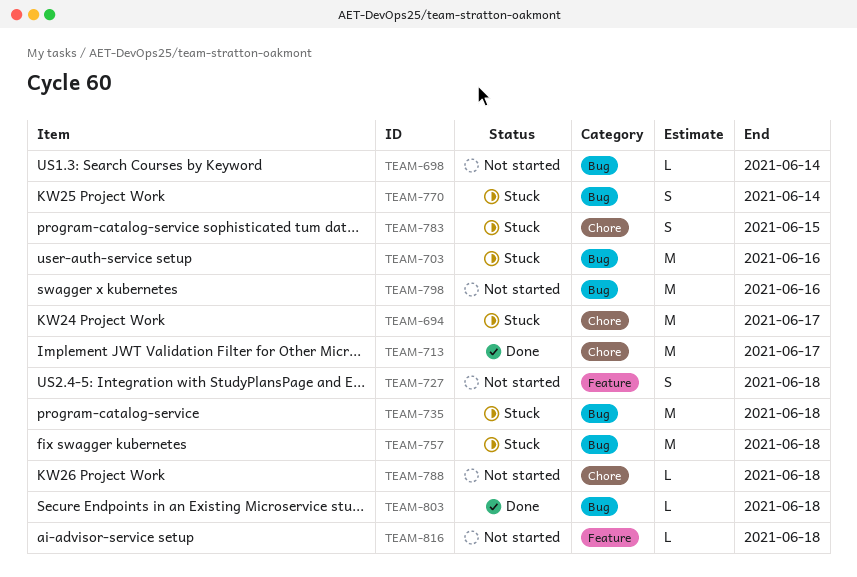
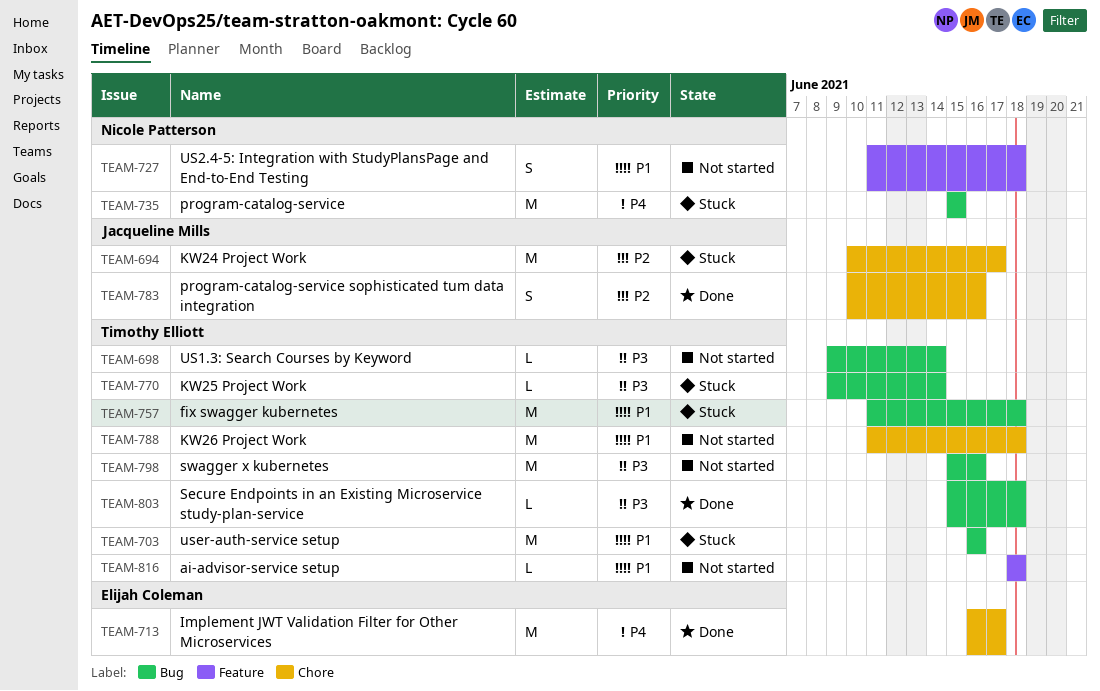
TEAM-735, due: Jun 18 -> Jun 15
TEAM-770, estimate: S -> L
TEAM-783, status: Stuck -> Done
TEAM-783, due: Jun 15 -> Jun 16
TEAM-788, estimate: L -> M

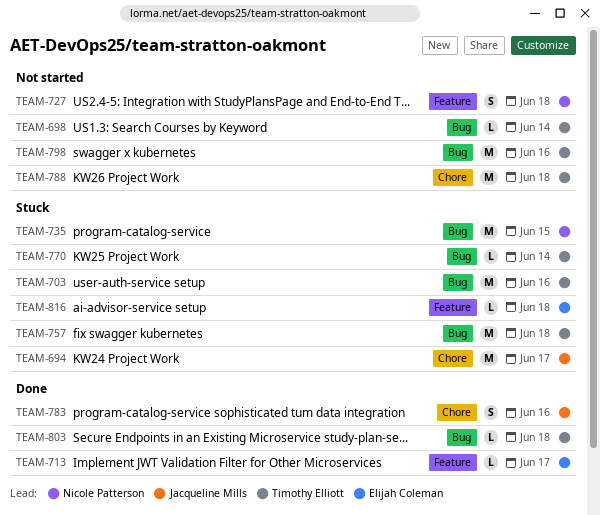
TEAM-713, label: Chore -> Feature
TEAM-713, estimate: M -> L
TEAM-816, status: Not started -> Stuck
TEAM-816, owner: Timothy Elliott -> Elijah Coleman

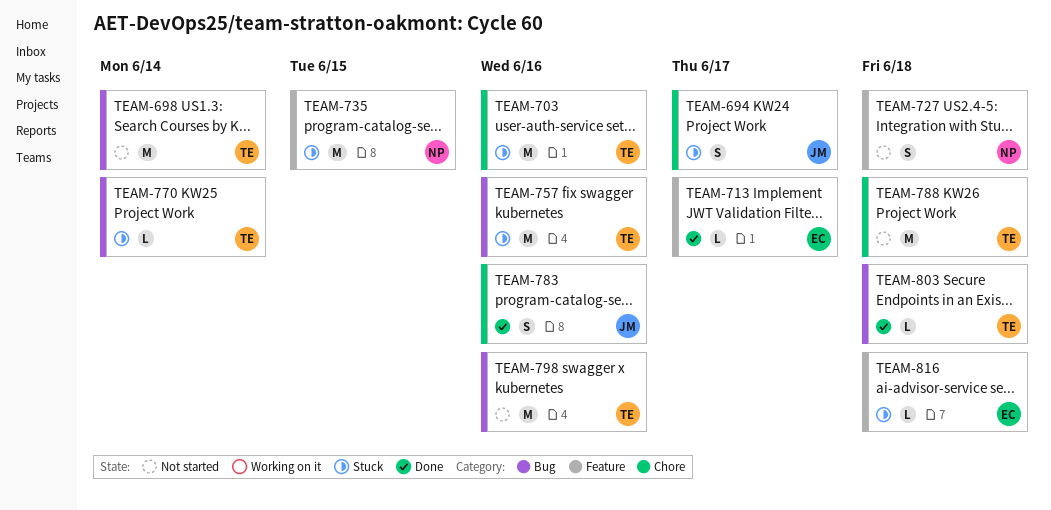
TEAM-694, estimate: M -> S
TEAM-698, estimate: L -> M
TEAM-703, label: Bug -> Chore
TEAM-735, label: Bug -> Feature
TEAM-757, due: Jun 18 -> Jun 16

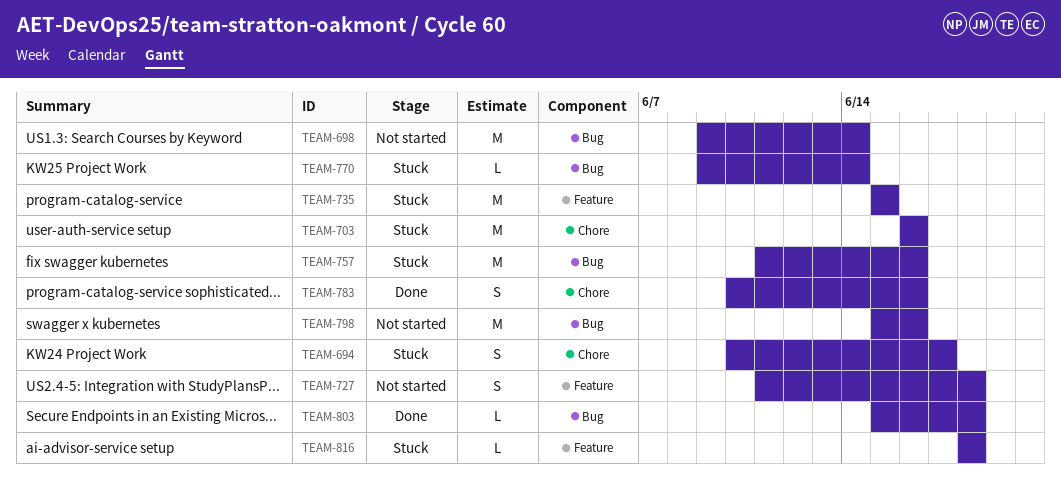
TEAM-713: present -> none
TEAM-788: present -> none

